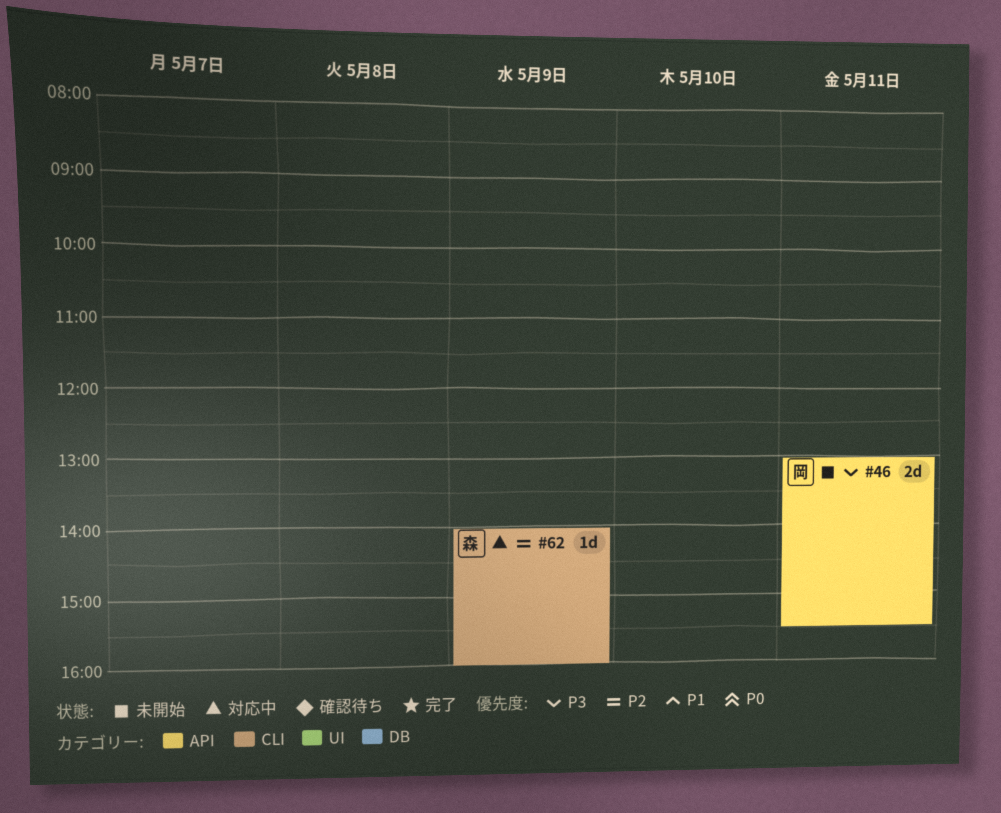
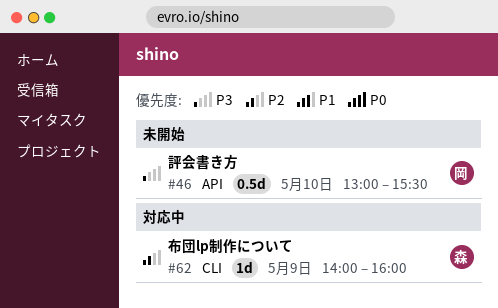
#46, estimate: 2d -> 0.5d
#46, day: May 11 -> May 10

